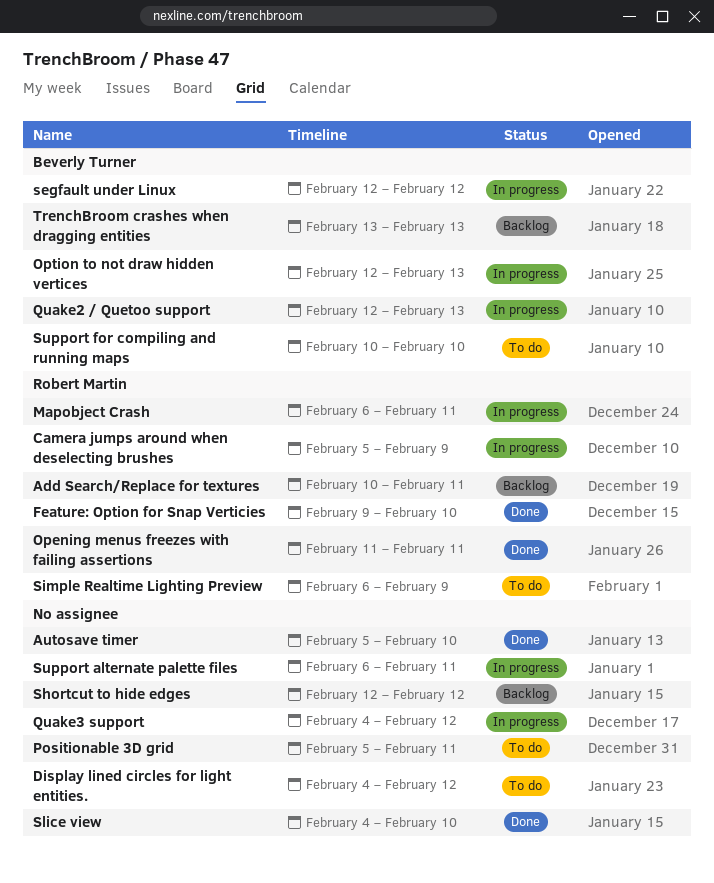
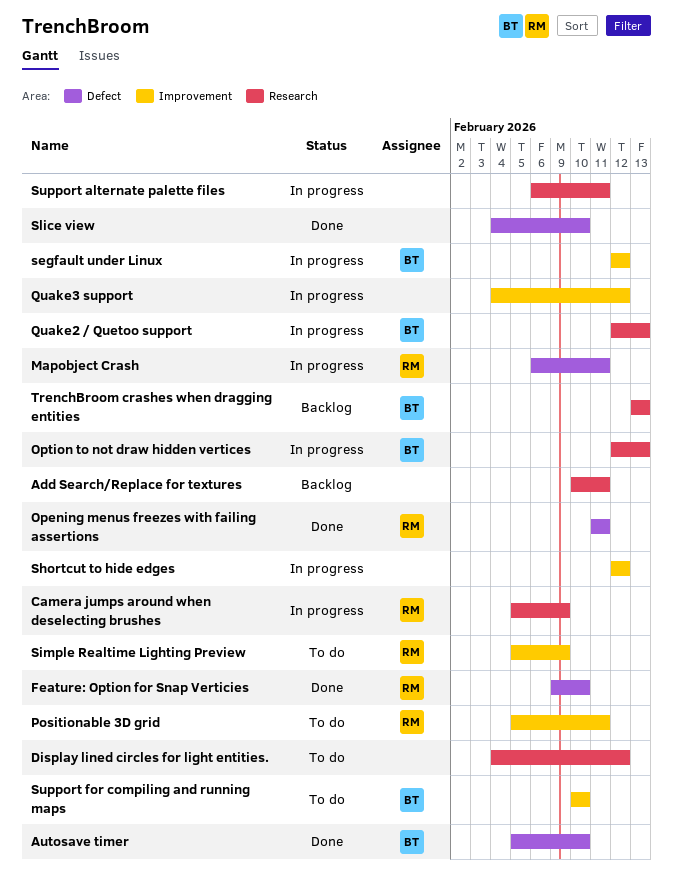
Add Search/Replace for textures, owner: Robert Martin -> none
Autosave timer, owner: none -> Beverly Turner
Positionable 3D grid, owner: none -> Robert Martin
Shortcut to hide edges, status: Backlog -> In progress
Simple Realtime Lighting Preview, start: Feb 6 -> Feb 5

